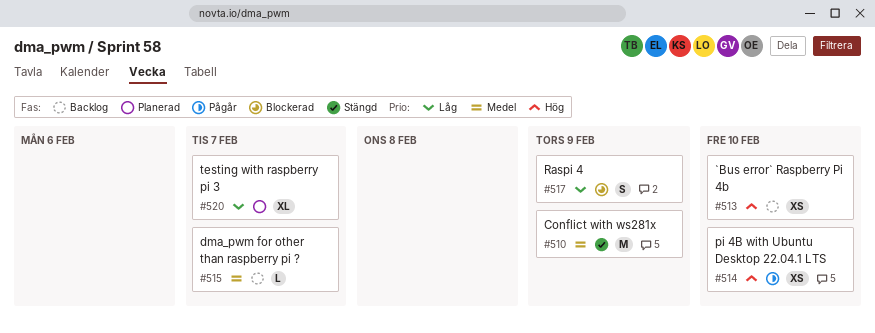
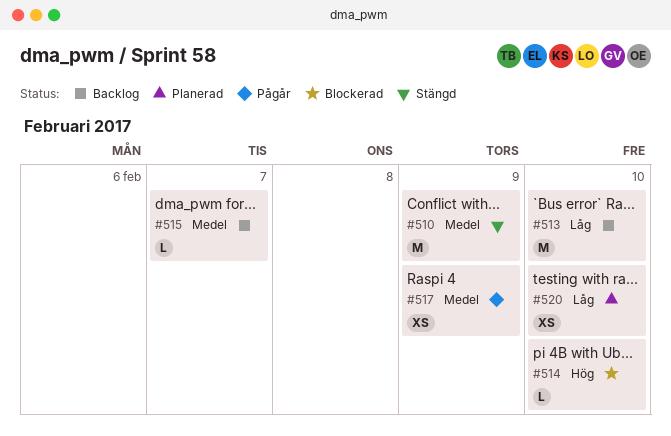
#513, priority: Hög -> Låg
#513, estimate: XS -> M
#514, status: Pågår -> Blockerad
#514, estimate: XS -> L
#517, status: Blockerad -> Pågår
#517, priority: Låg -> Medel
#517, estimate: S -> XS
#520, estimate: XL -> XS
#520, due: Feb 7 -> Feb 10

